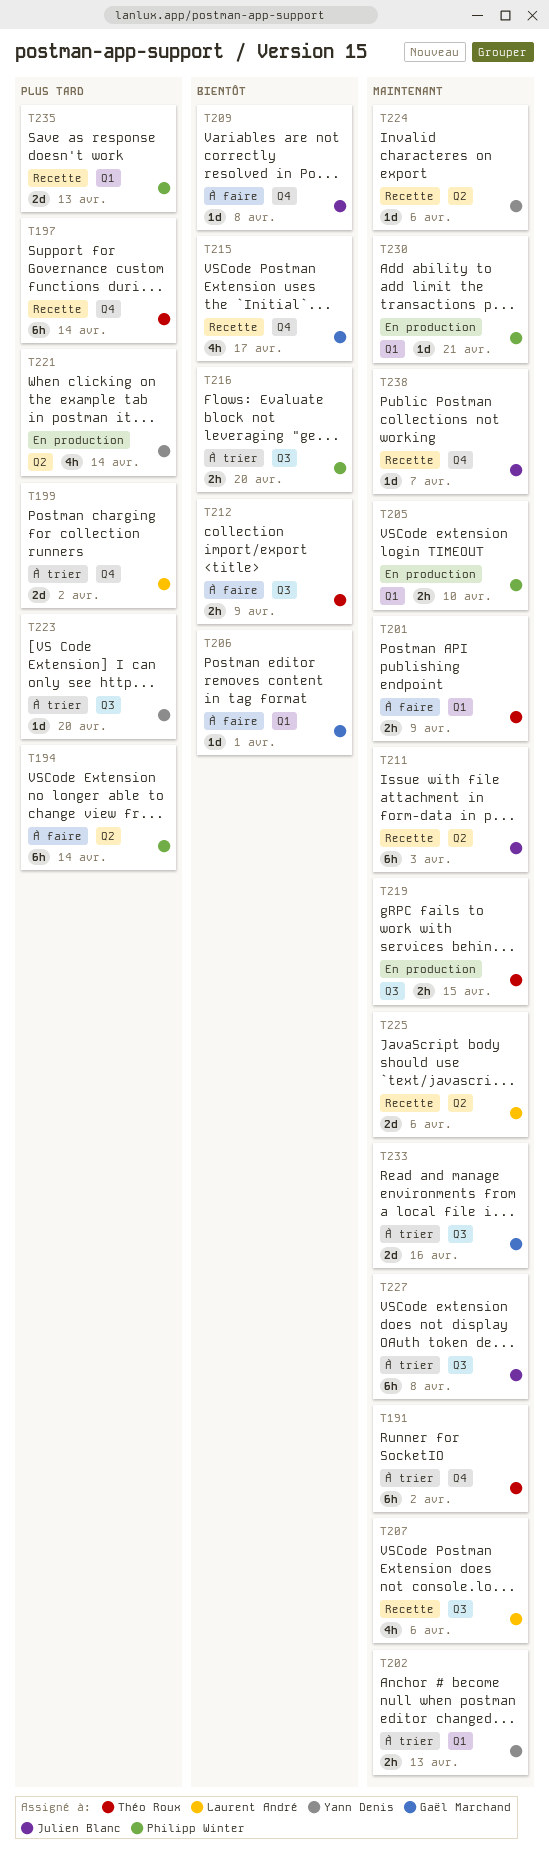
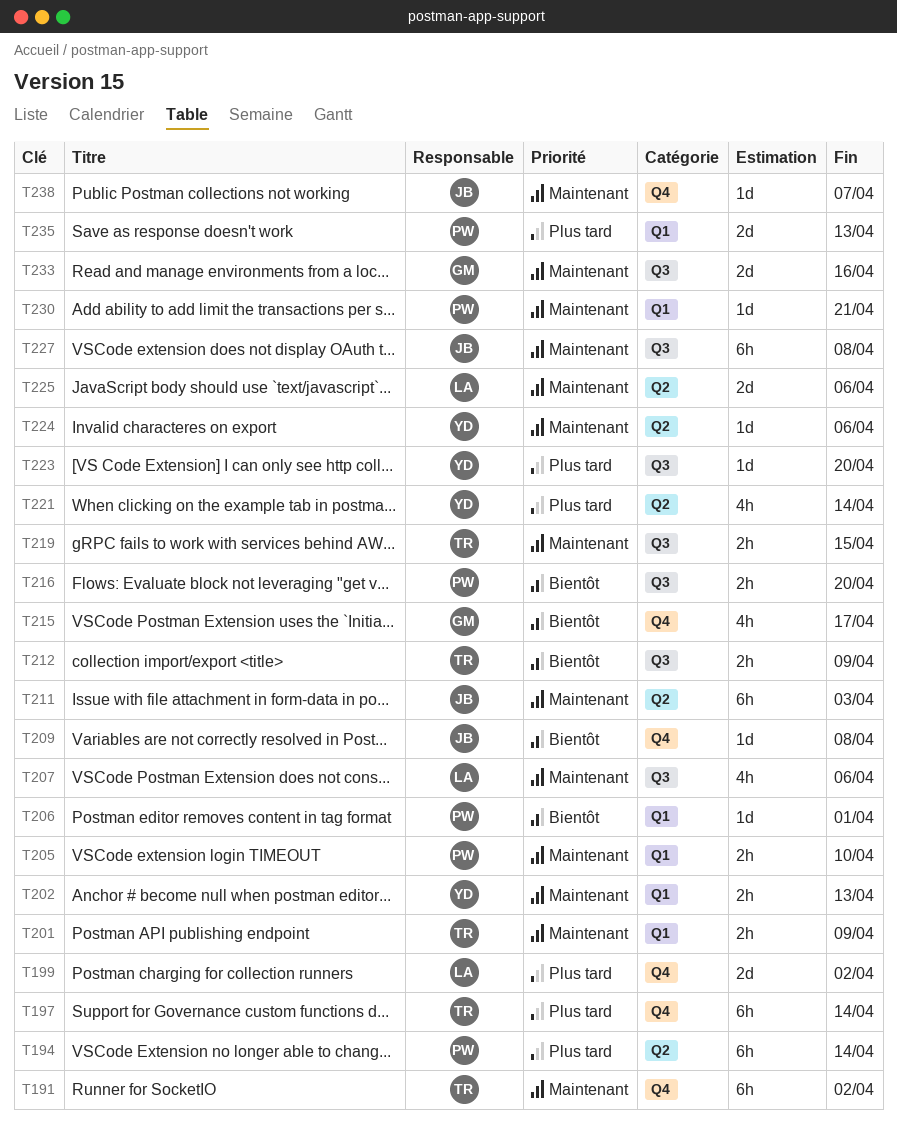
T206, owner: Gaël Marchand -> Philipp Winter

